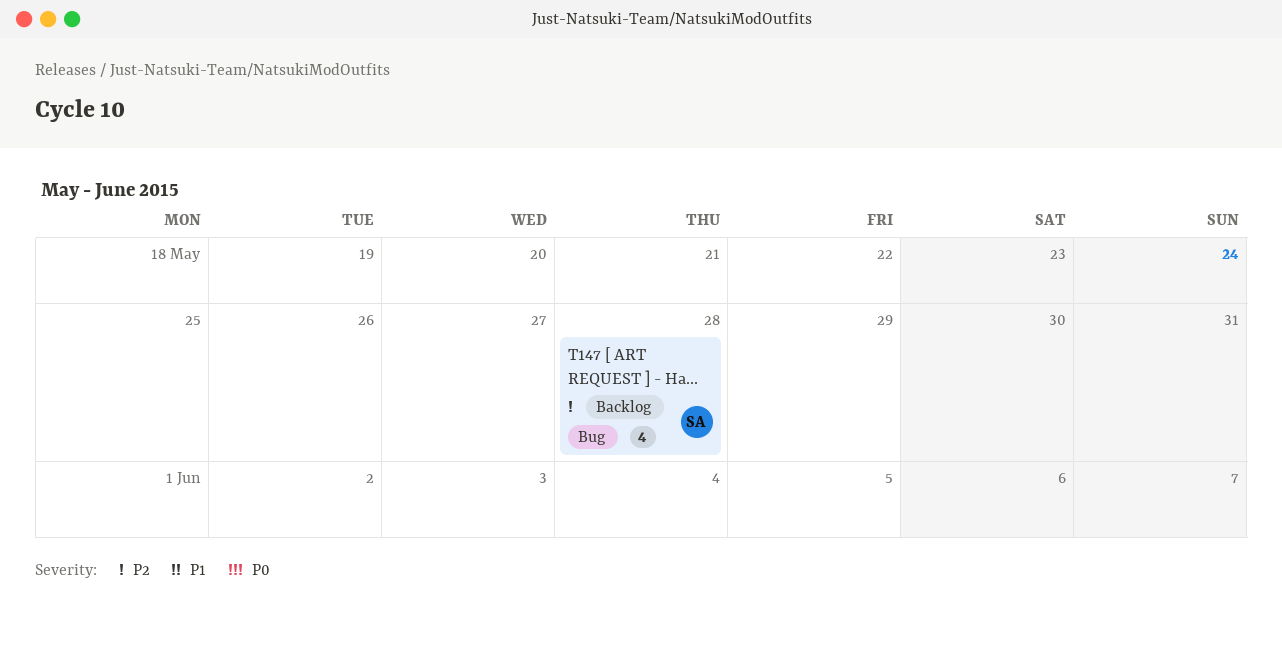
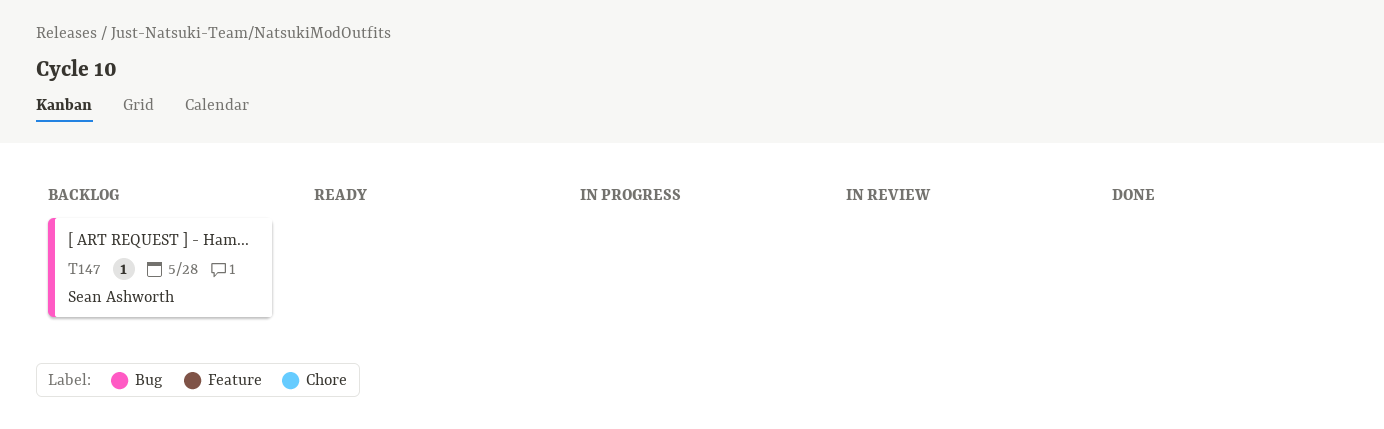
T147, estimate: 4 -> 1

